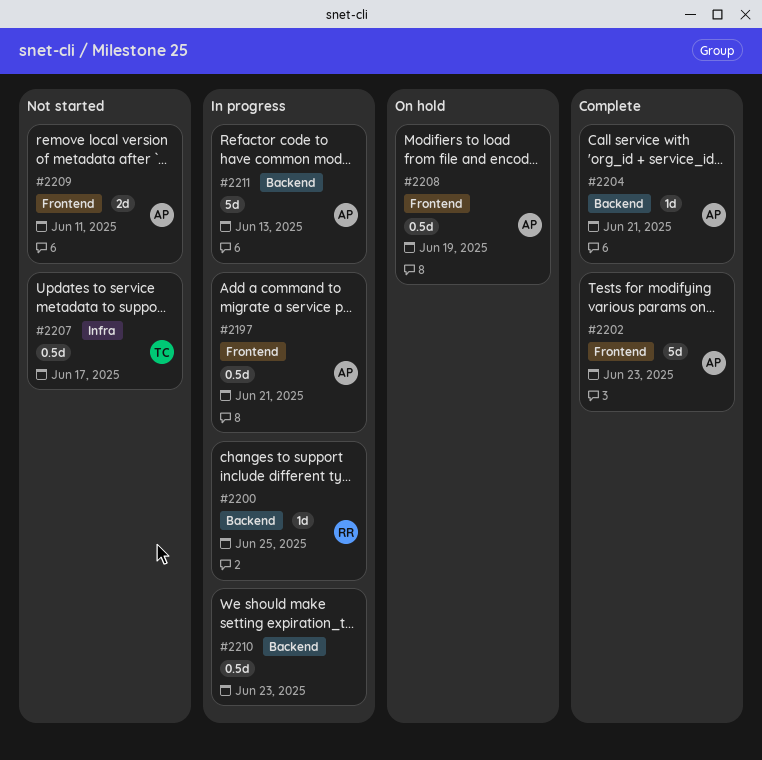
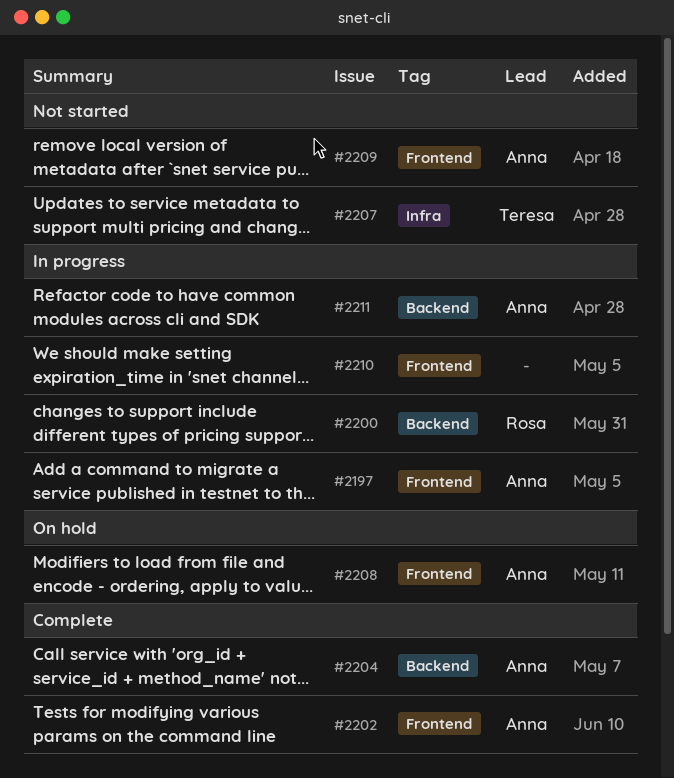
#2210, label: Backend -> Frontend

